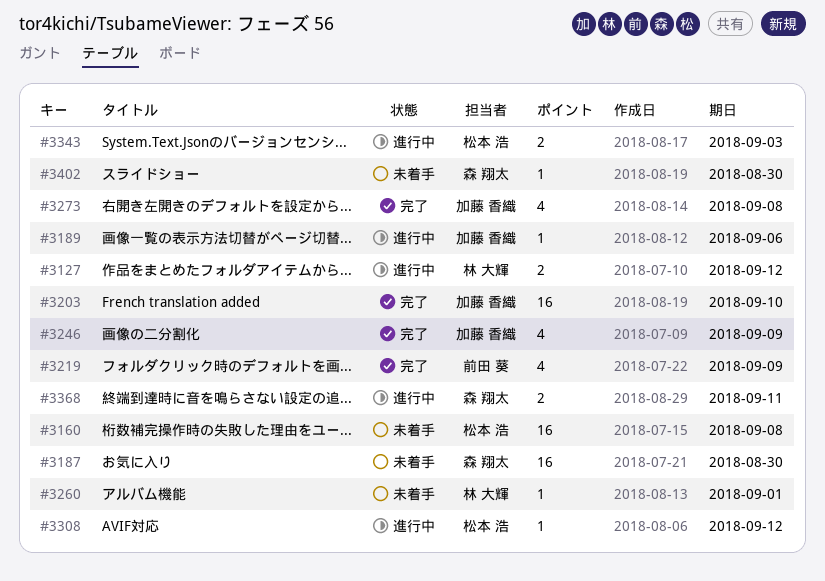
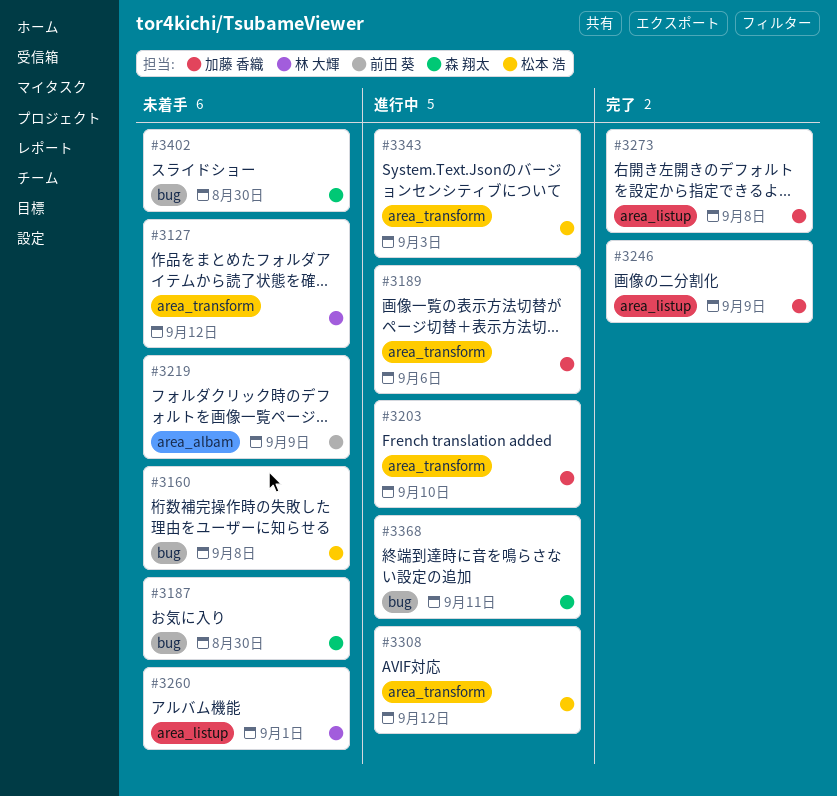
#3127, status: 進行中 -> 未着手
#3203, status: 完了 -> 進行中
#3219, status: 完了 -> 未着手

